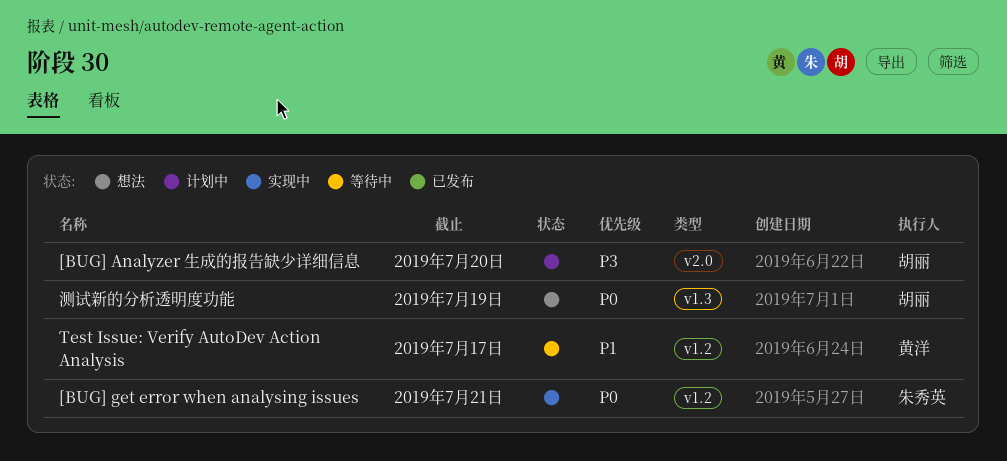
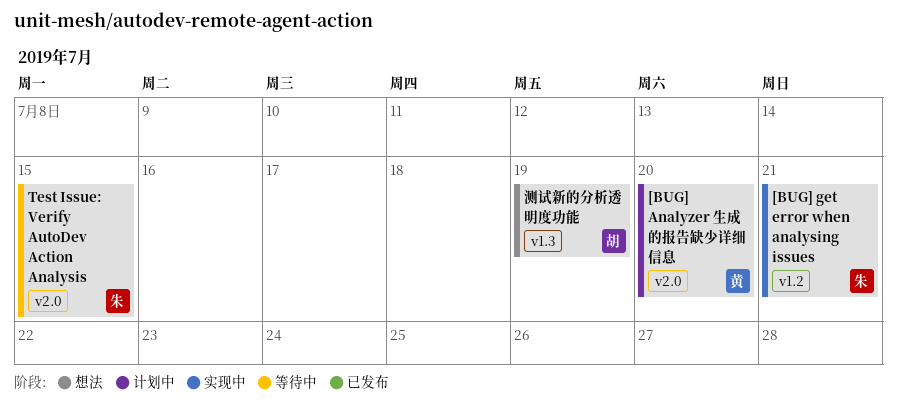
[BUG] Analyzer 生成的报告缺少详细信息, owner: 胡丽 -> 黄洋
Test Issue: Verify AutoDev Action Analysis, owner: 黄洋 -> 朱秀英
Test Issue: Verify AutoDev Action Analysis, label: v1.2 -> v2.0
Test Issue: Verify AutoDev Action Analysis, due: Jul 17 -> Jul 15

